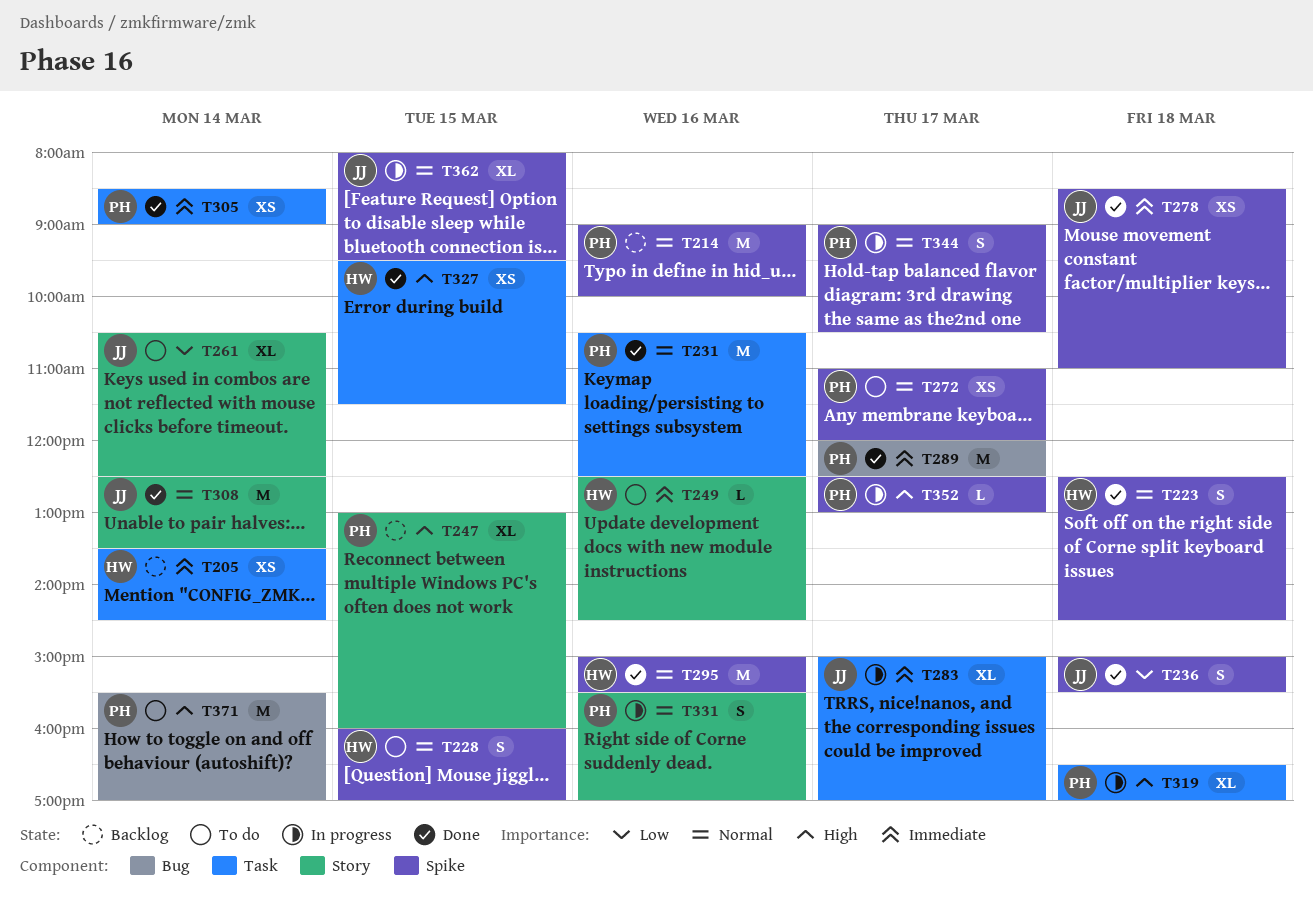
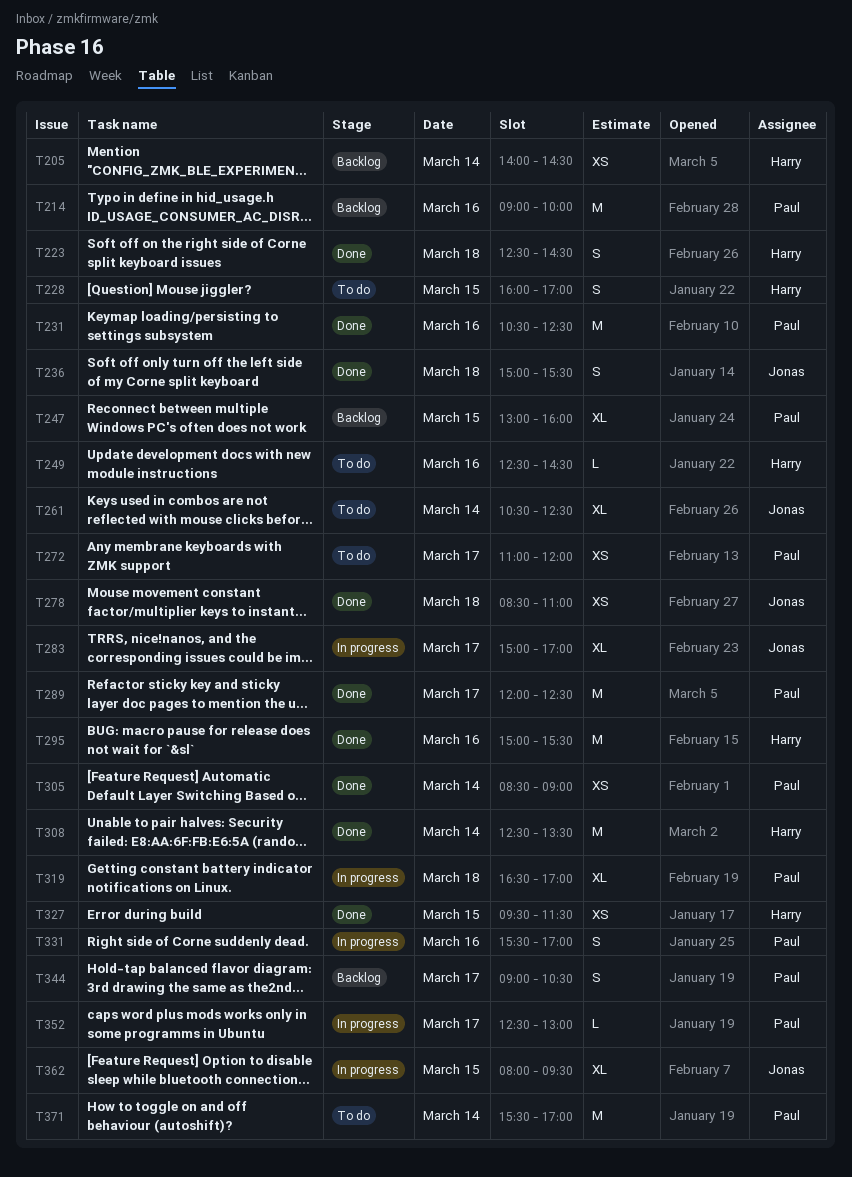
T205, begins: 13:30 -> 14:00
T308, owner: Jonas -> Harry
T344, status: In progress -> Backlog

